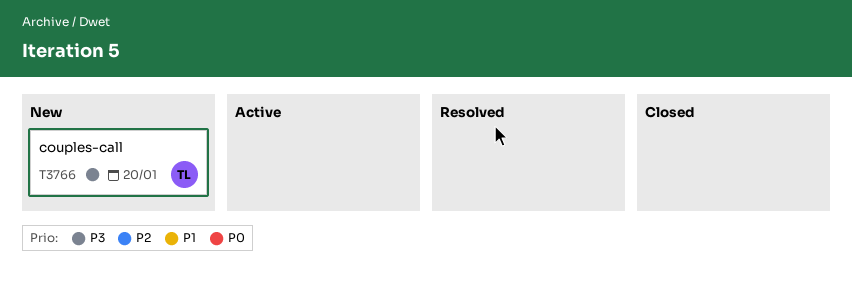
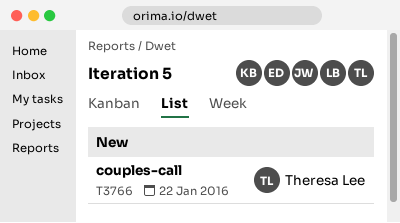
T3766, due: Jan 20 -> Jan 22

